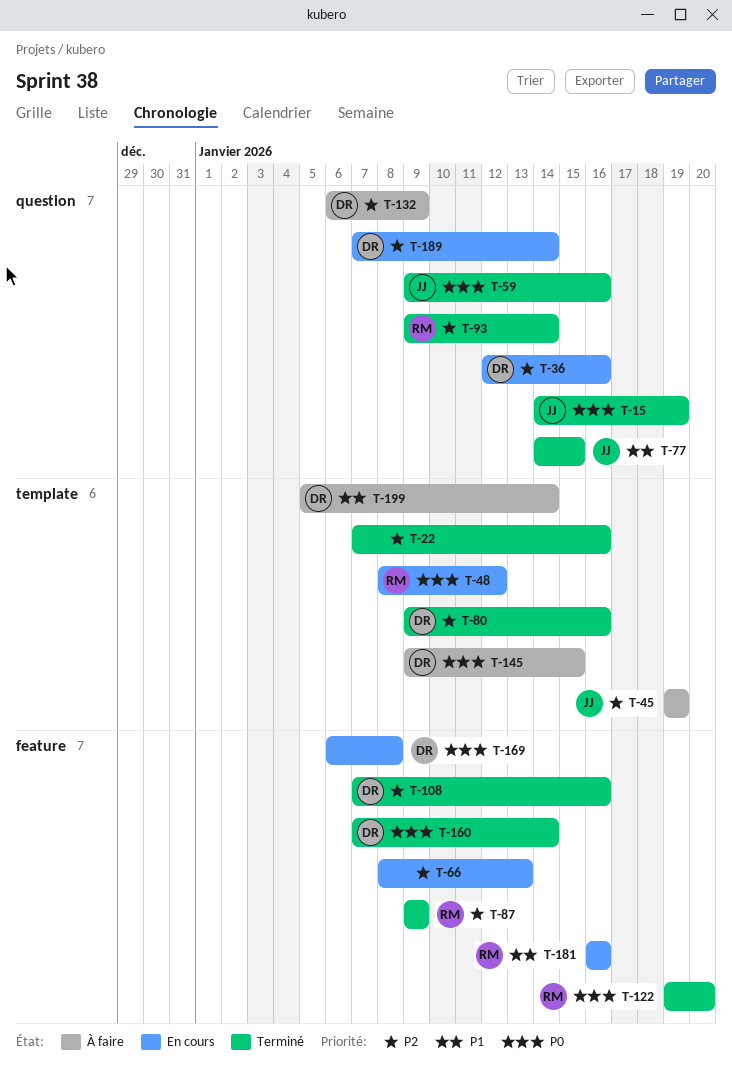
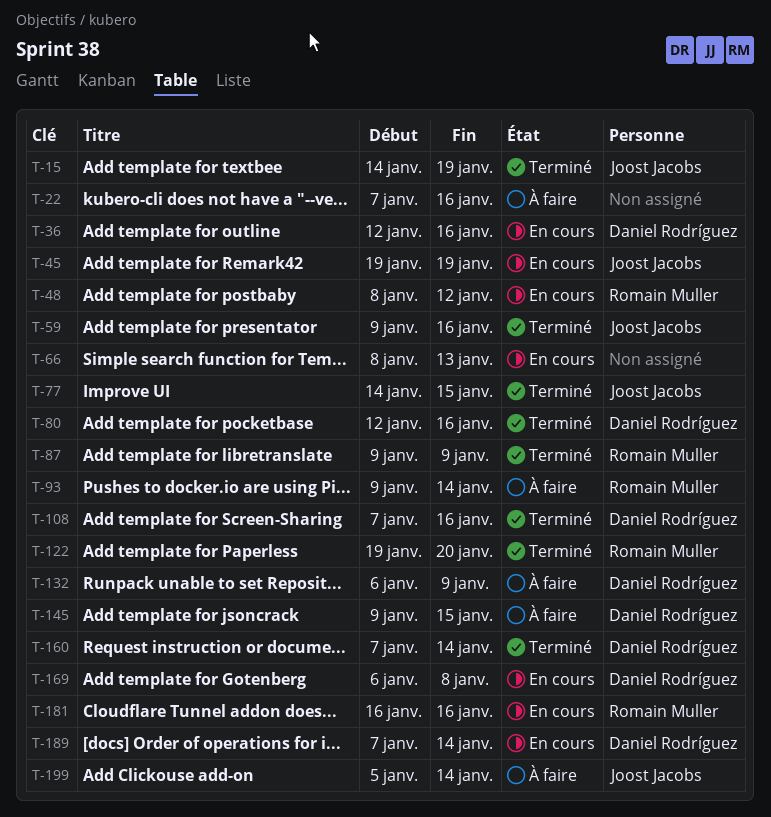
T-22, status: Terminé -> À faire
T-45, status: À faire -> En cours
T-80, start: Jan 9 -> Jan 12
T-93, status: Terminé -> À faire
T-199, owner: Daniel Rodríguez -> Joost Jacobs

